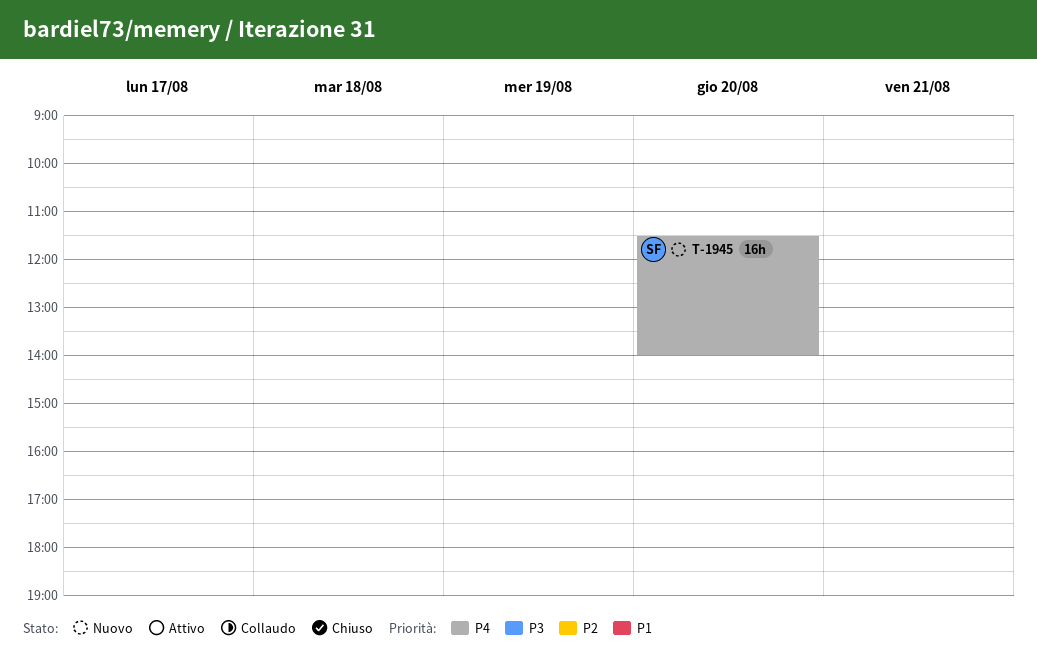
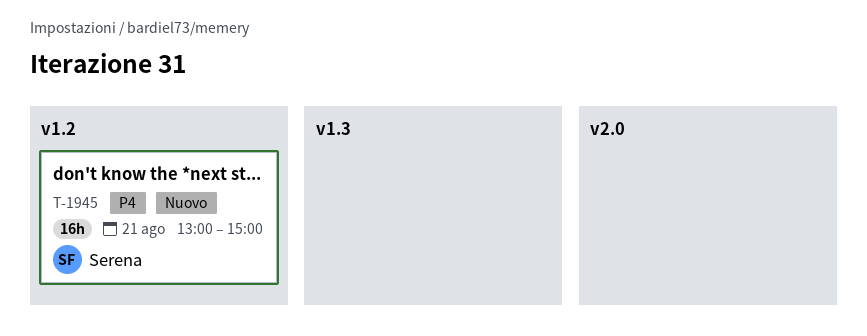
T-1945, day: Aug 20 -> Aug 21
T-1945, begins: 11:30 -> 13:00
T-1945, ends: 14:00 -> 15:00

